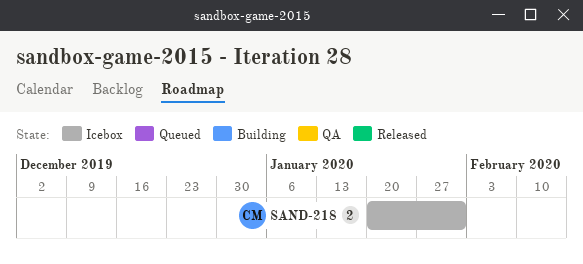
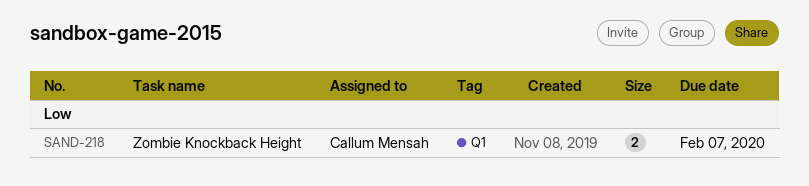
SAND-218, due: Jan 31 -> Feb 7

